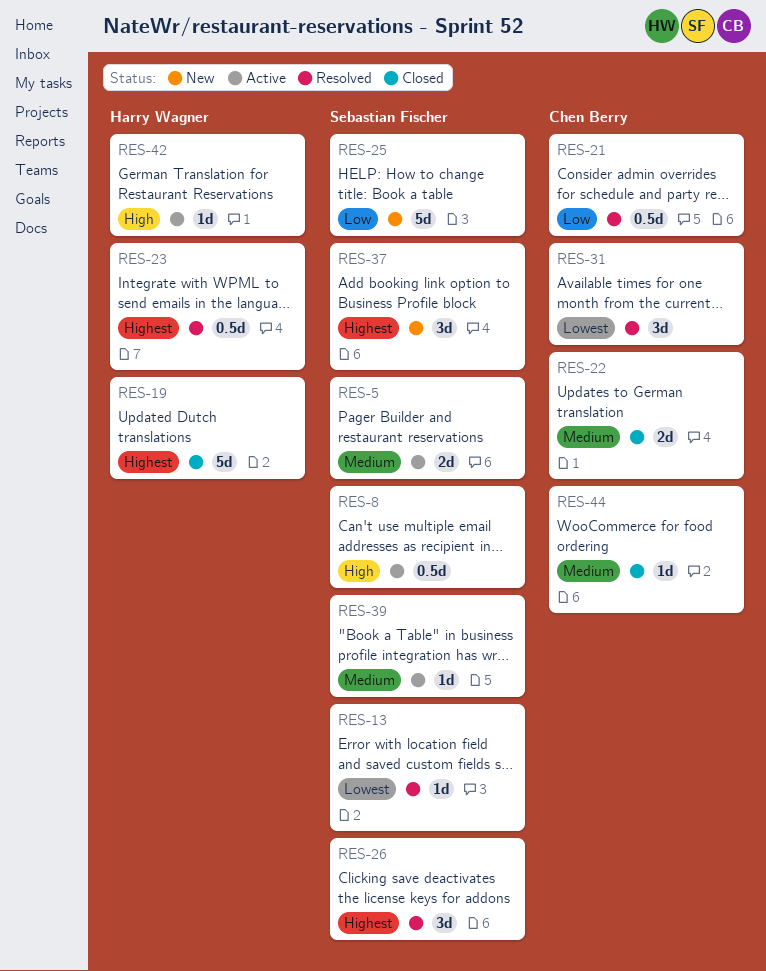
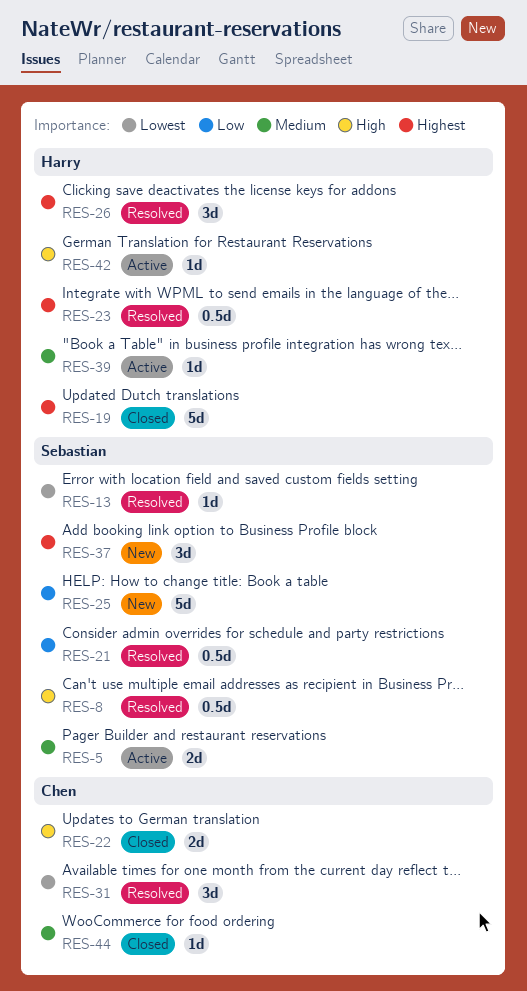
RES-8, status: Active -> Resolved
RES-21, owner: Chen Berry -> Sebastian Fischer
RES-22, priority: Medium -> High
RES-26, owner: Sebastian Fischer -> Harry Wagner
RES-39, owner: Sebastian Fischer -> Harry Wagner

